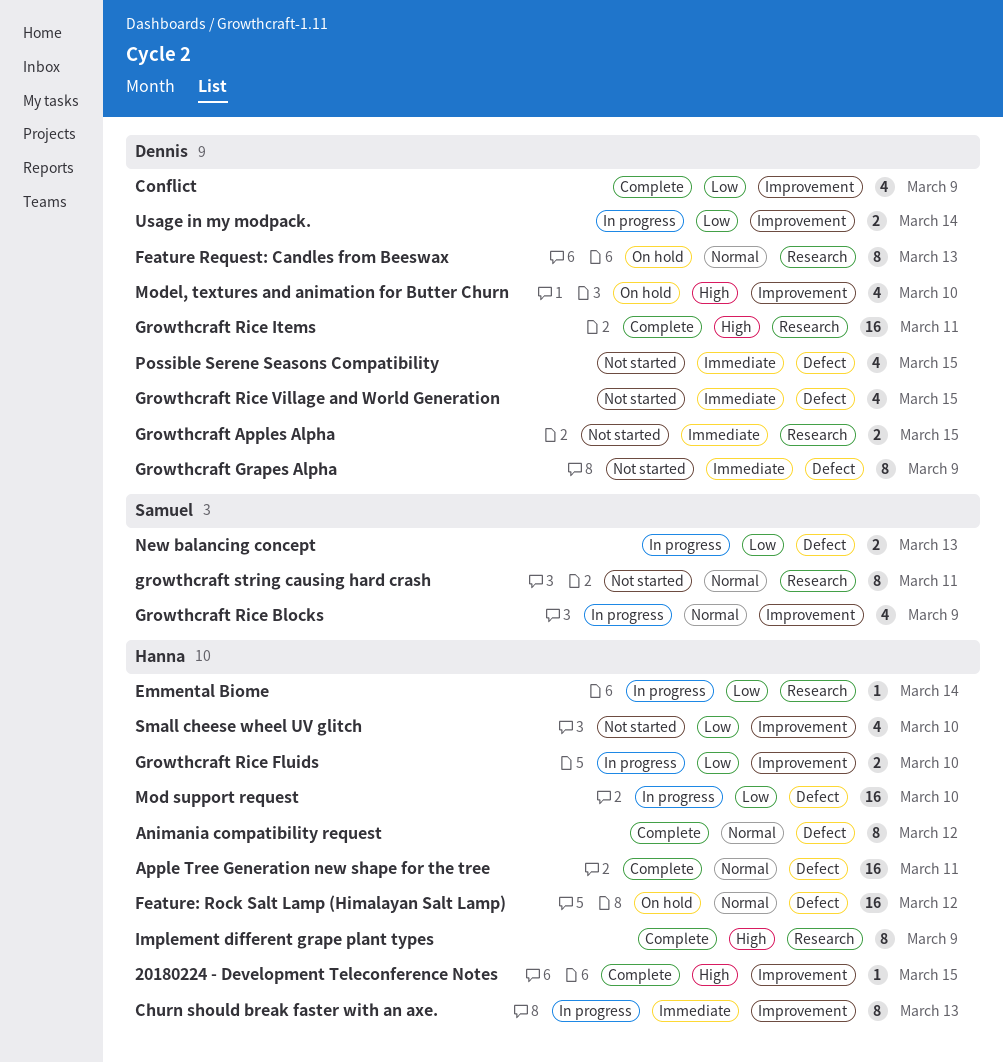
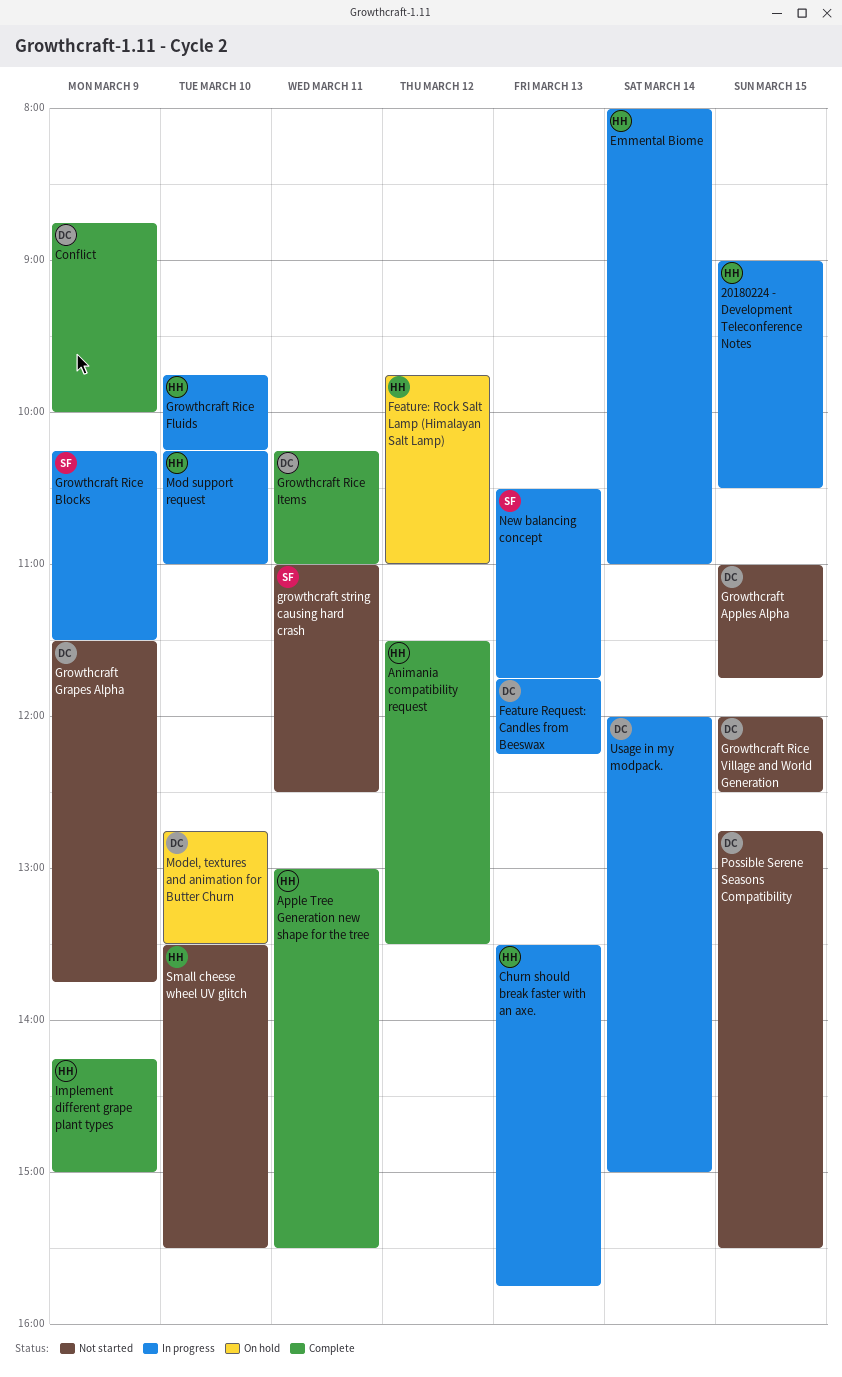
20180224 - Development Teleconference Notes, status: Complete -> In progress
Feature Request: Candles from Beeswax, status: On hold -> In progress

